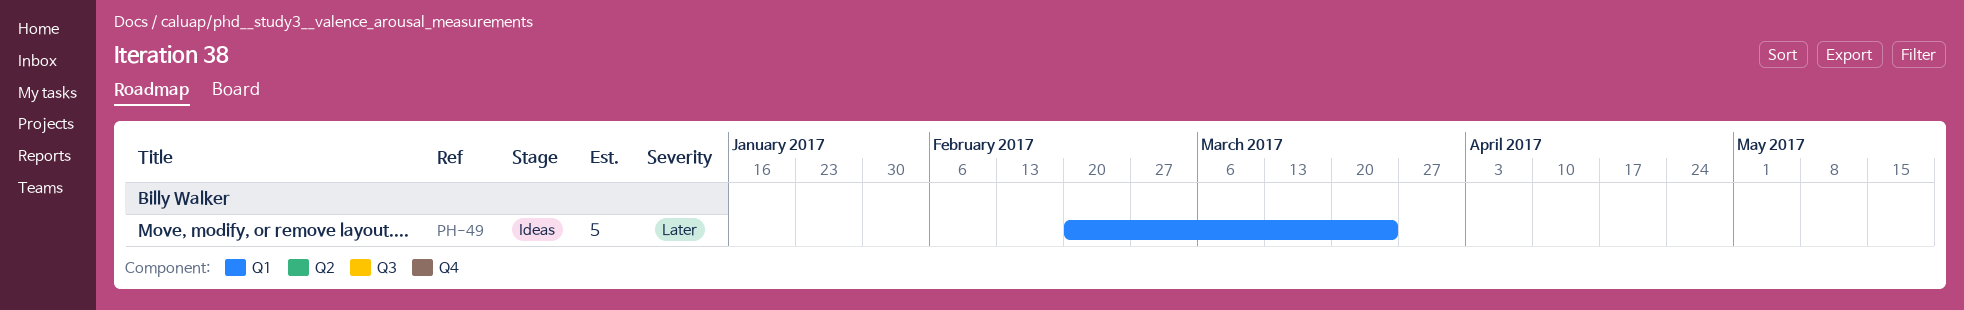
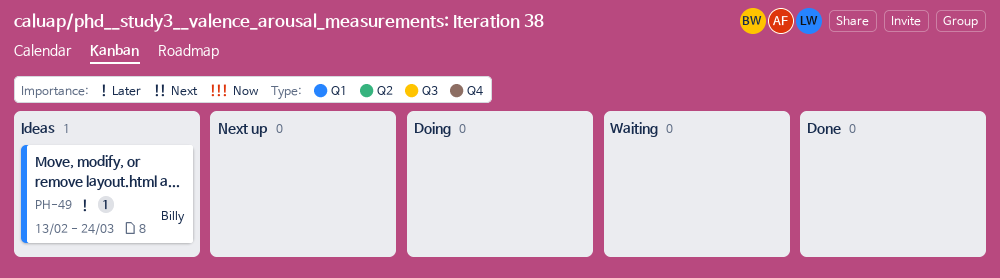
PH-49, estimate: 5 -> 1
PH-49, start: Feb 20 -> Feb 13

